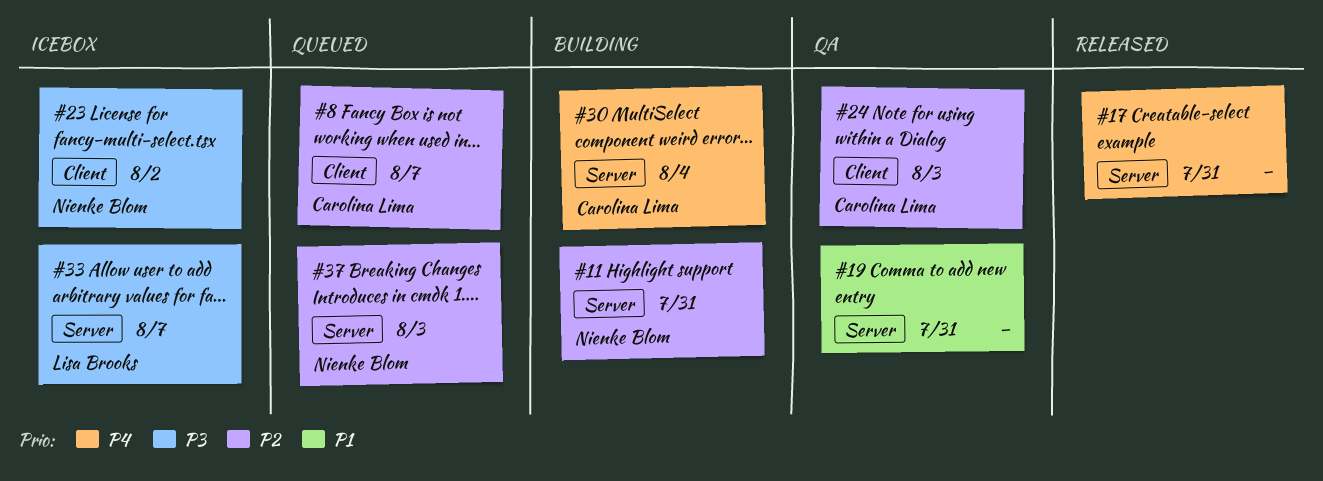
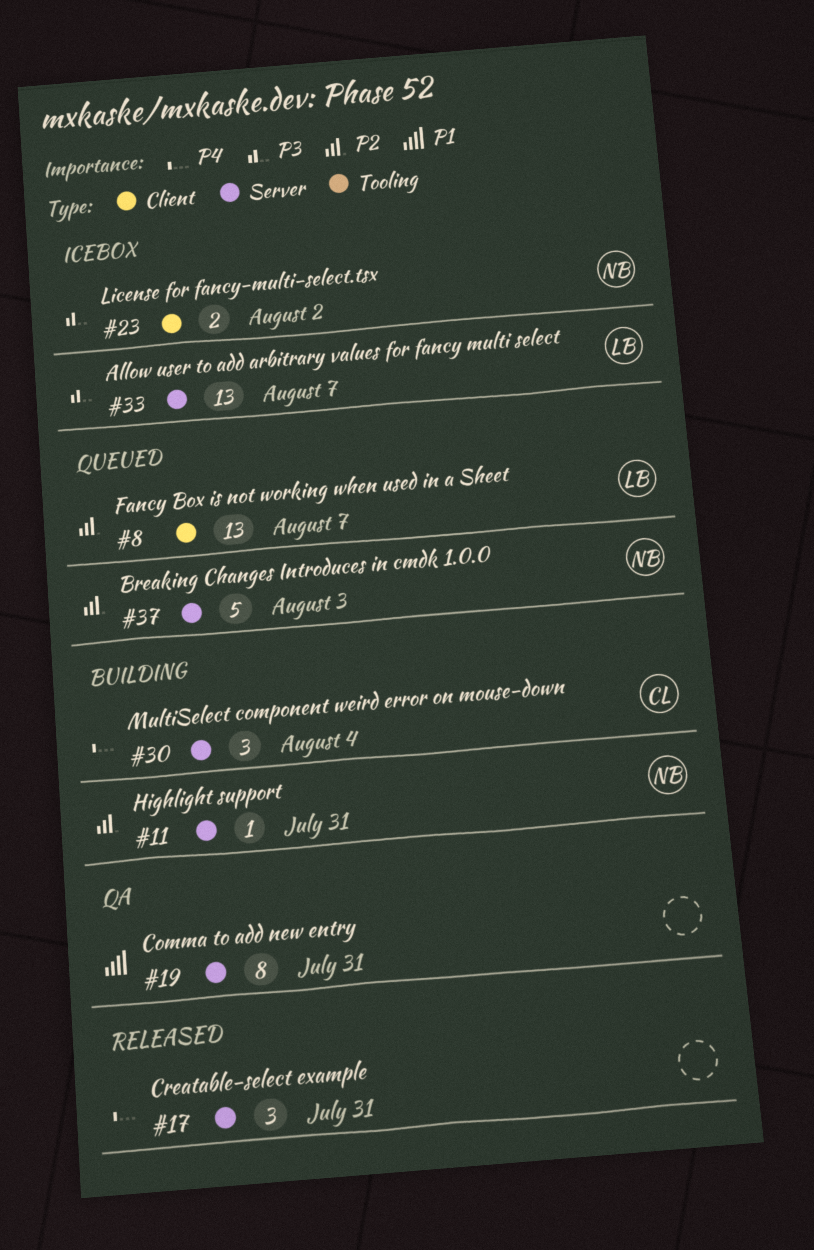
#8, owner: Carolina Lima -> Lisa Brooks
#24: present -> none

